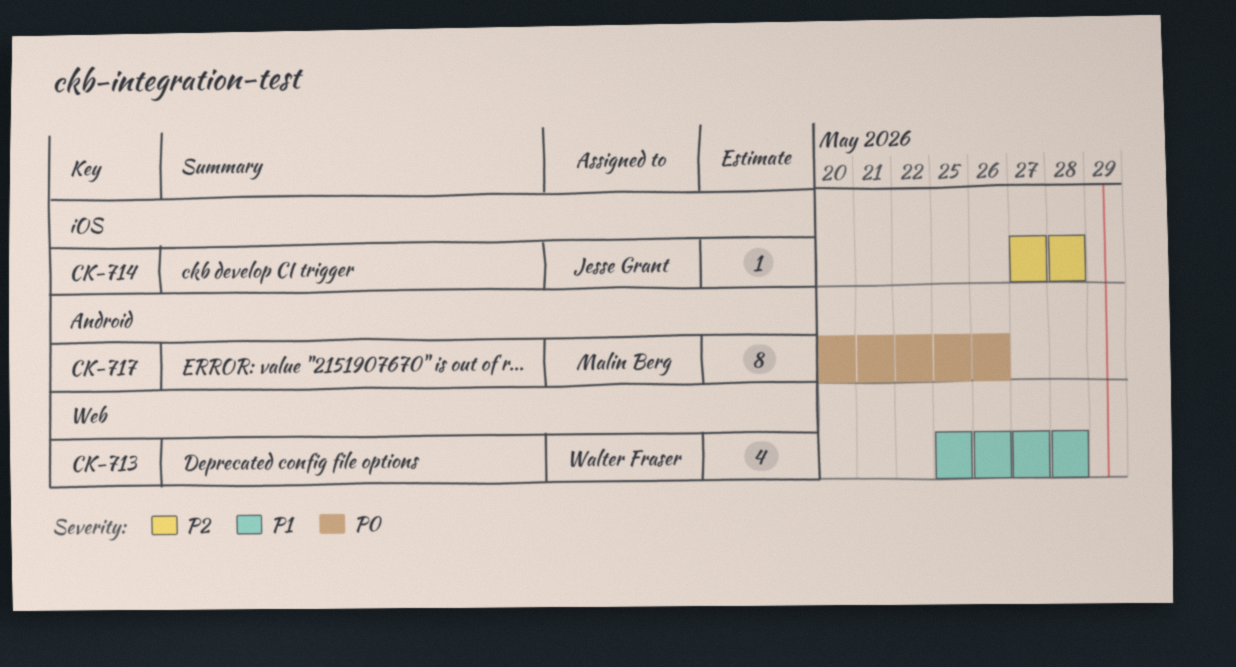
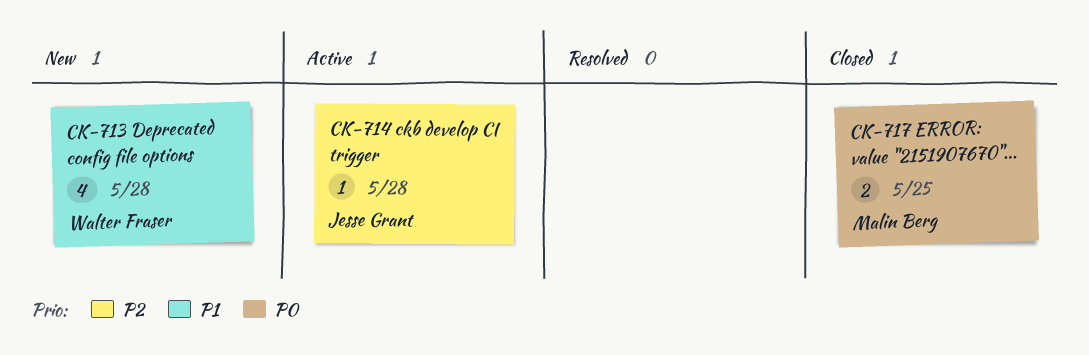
CK-717, estimate: 8 -> 2
CK-717, due: May 26 -> May 25

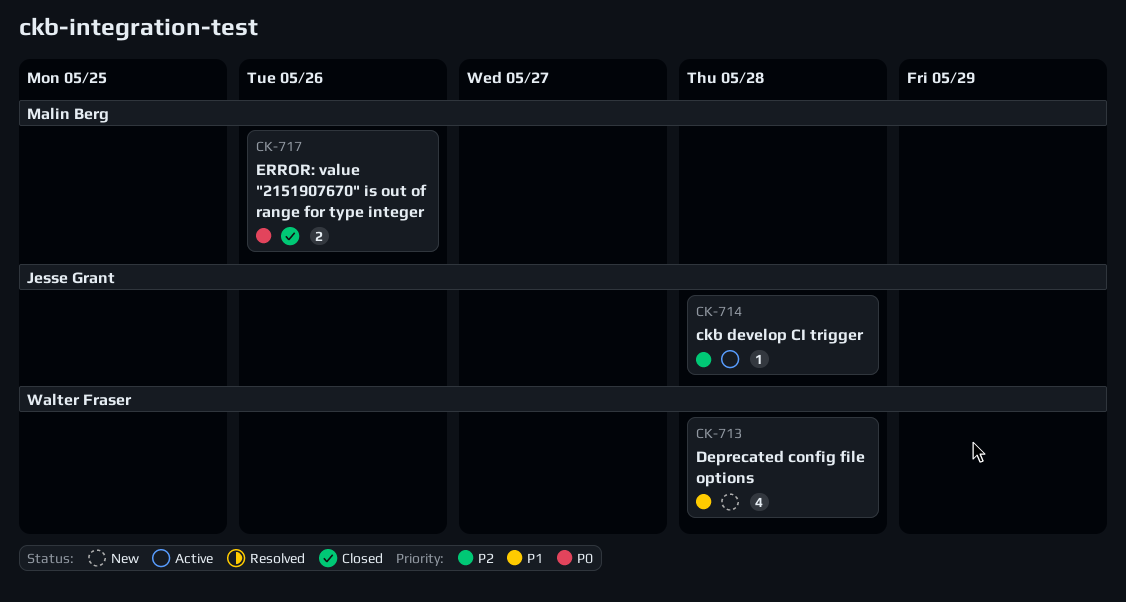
CK-717, due: May 25 -> May 26

